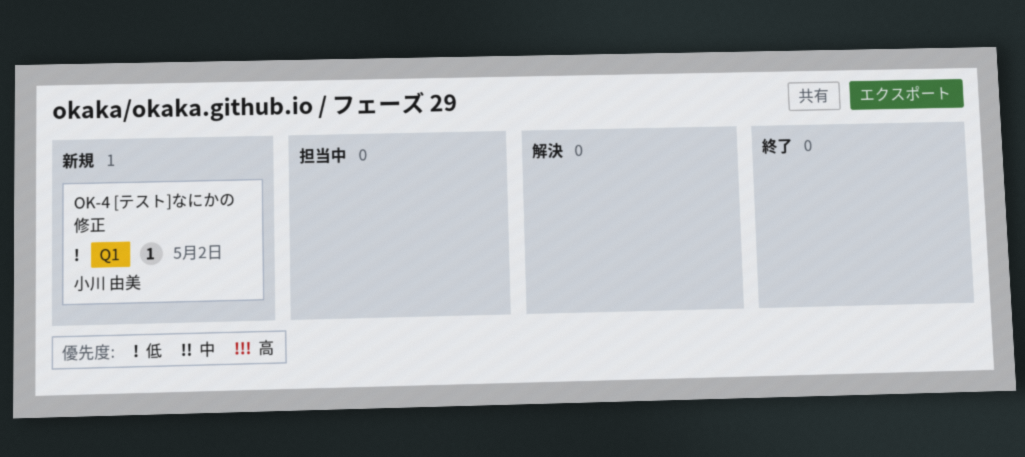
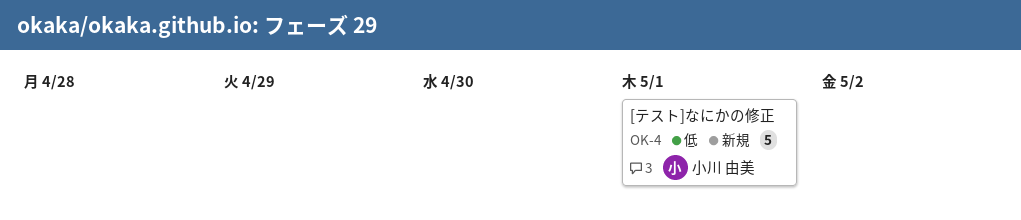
OK-4, estimate: 1 -> 5
OK-4, due: May 2 -> May 1

